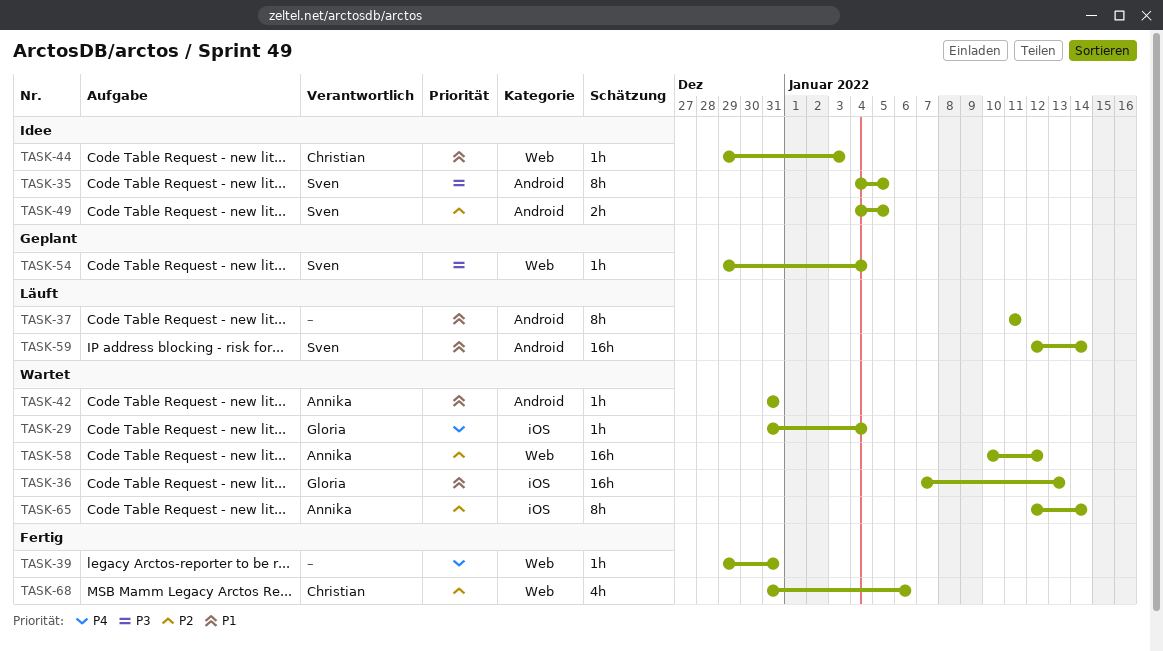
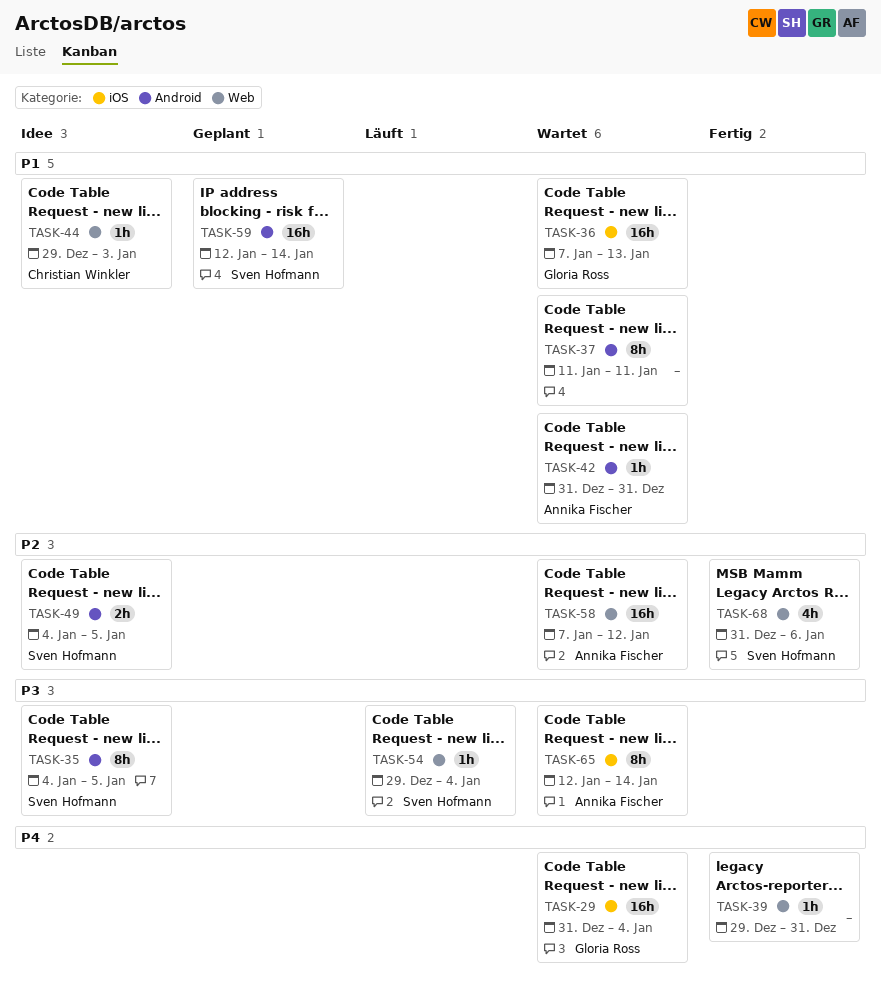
TASK-29, estimate: 1h -> 16h
TASK-37, status: Läuft -> Wartet
TASK-54, status: Geplant -> Läuft
TASK-58, start: Jan 10 -> Jan 7
TASK-59, status: Läuft -> Geplant
TASK-65, priority: P2 -> P3
TASK-68, owner: Christian Winkler -> Sven Hofmann

